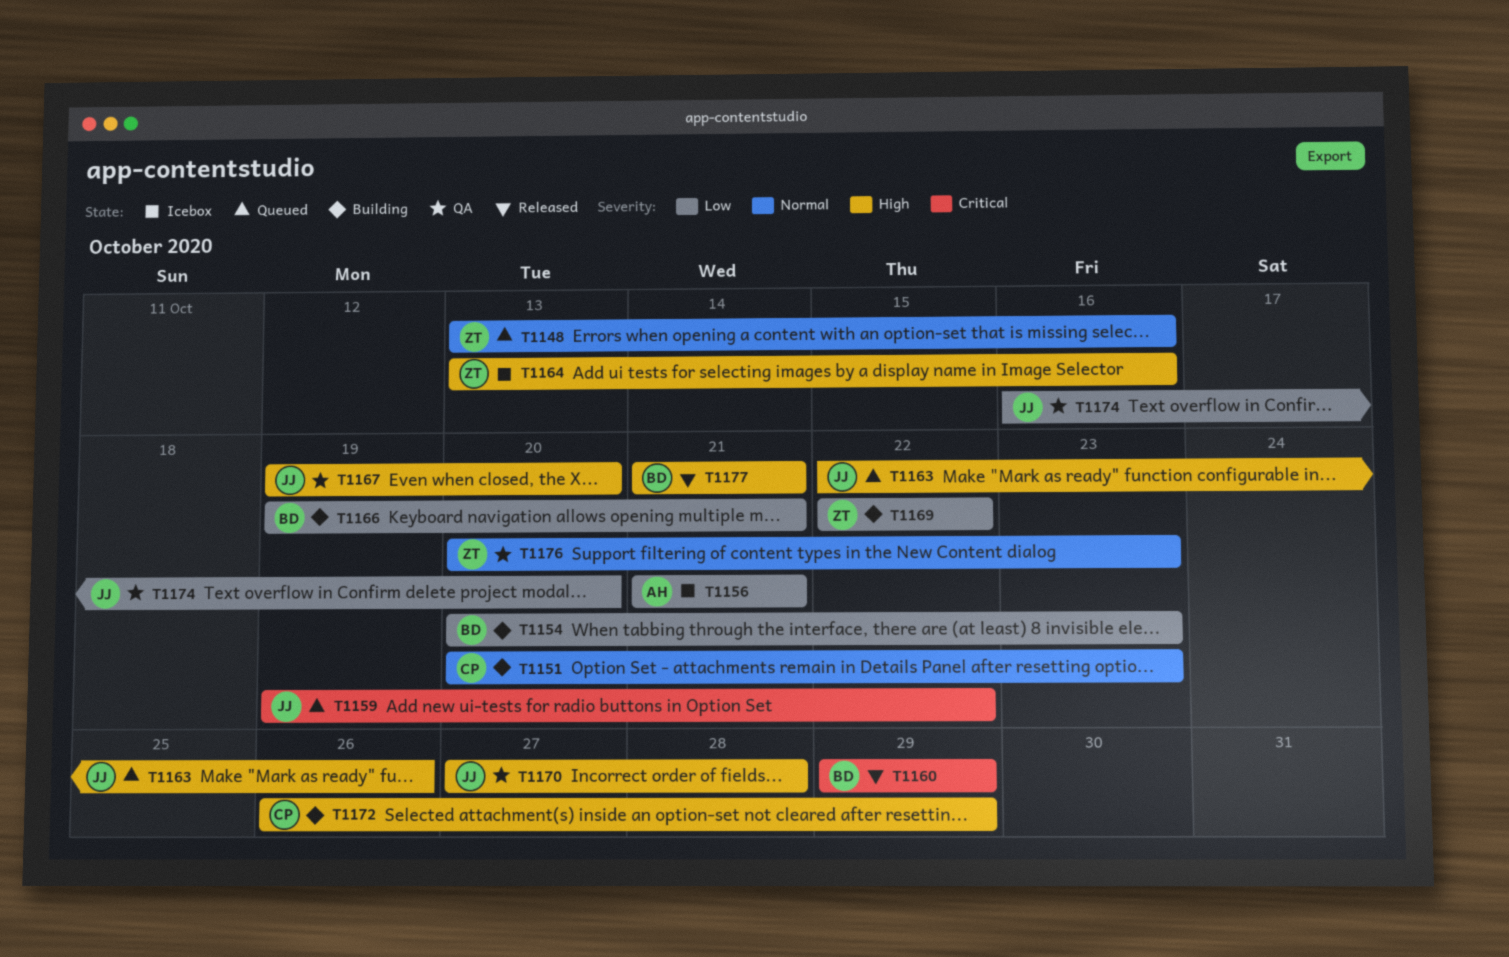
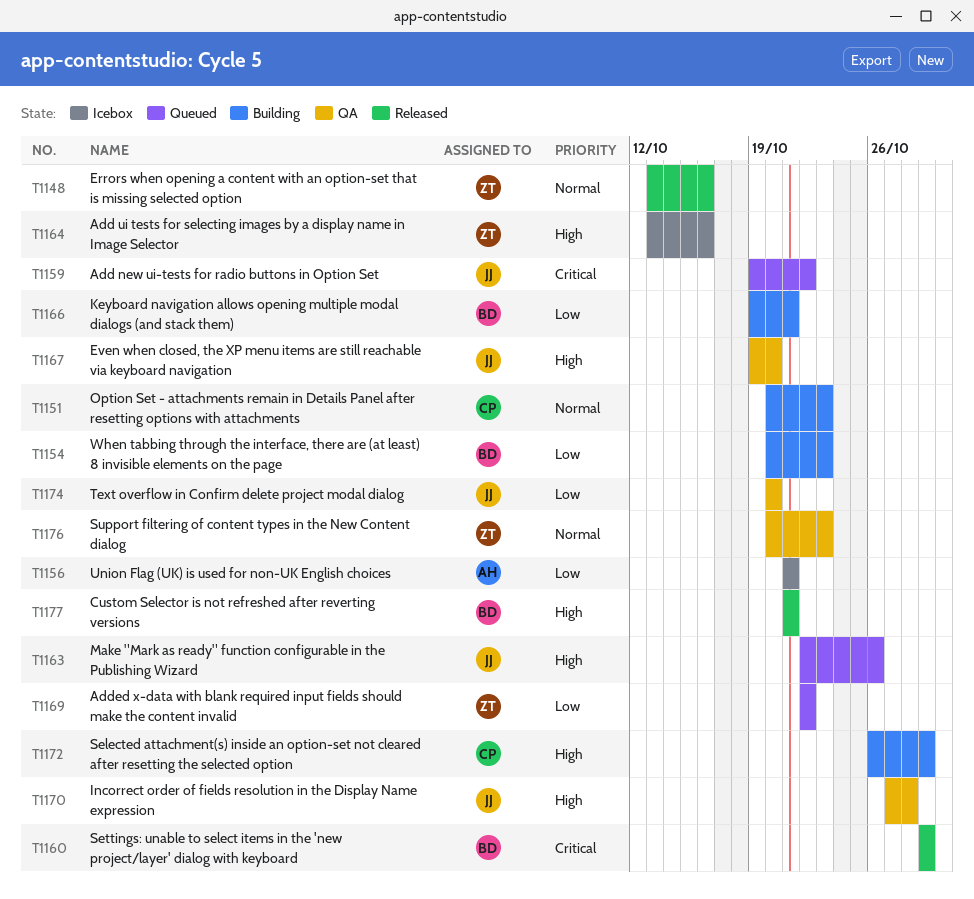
T1148, status: Queued -> Released
T1169, status: Building -> Queued
T1174, start: Oct 16 -> Oct 20

